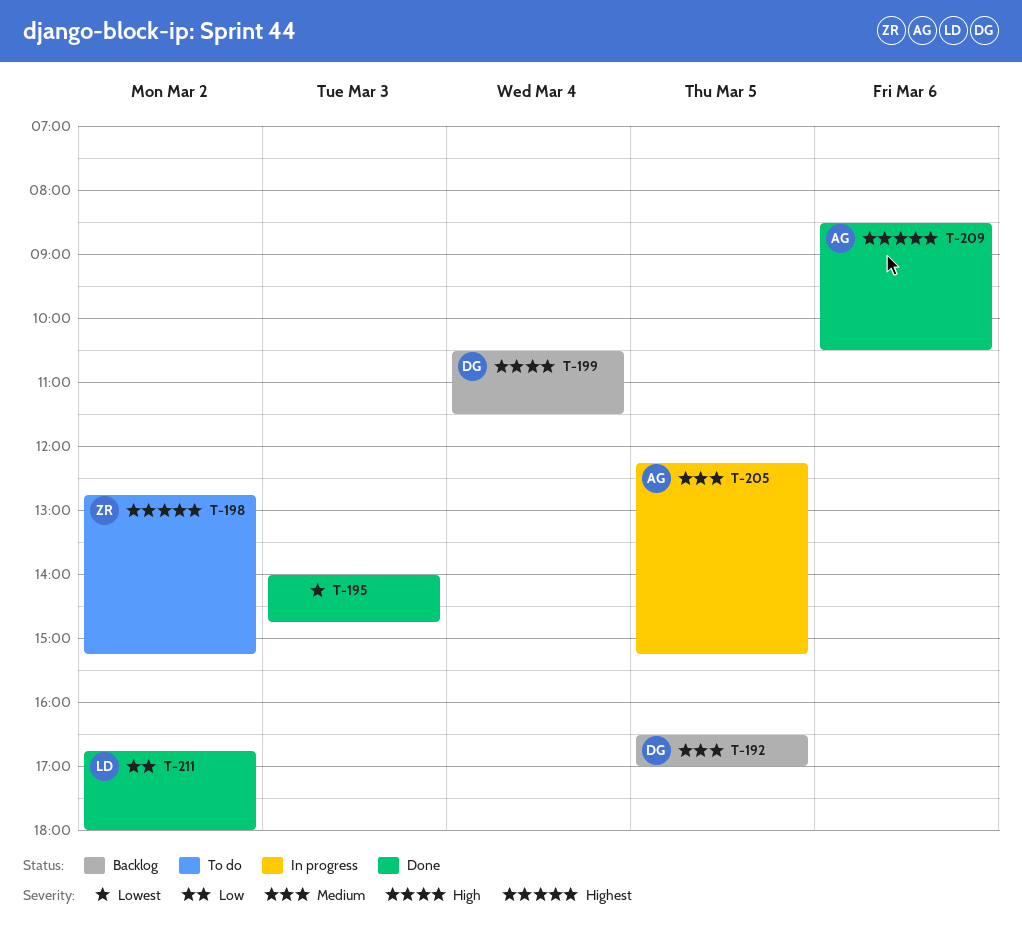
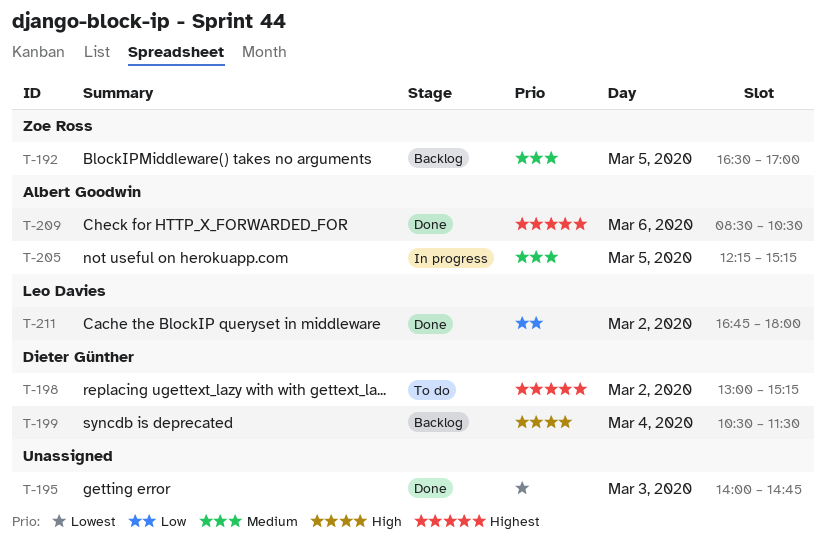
T-192, owner: Dieter Günther -> Zoe Ross
T-198, owner: Zoe Ross -> Dieter Günther
T-198, begins: 12:45 -> 13:00

